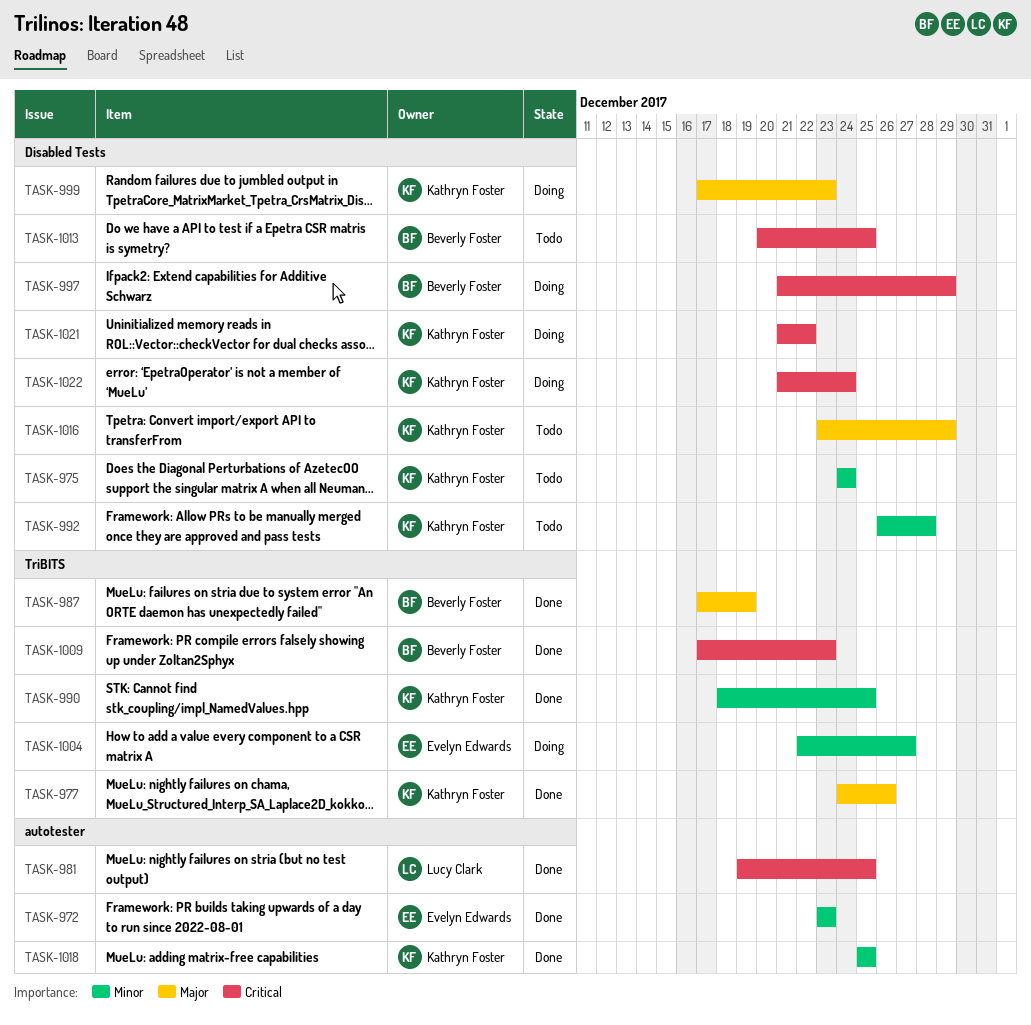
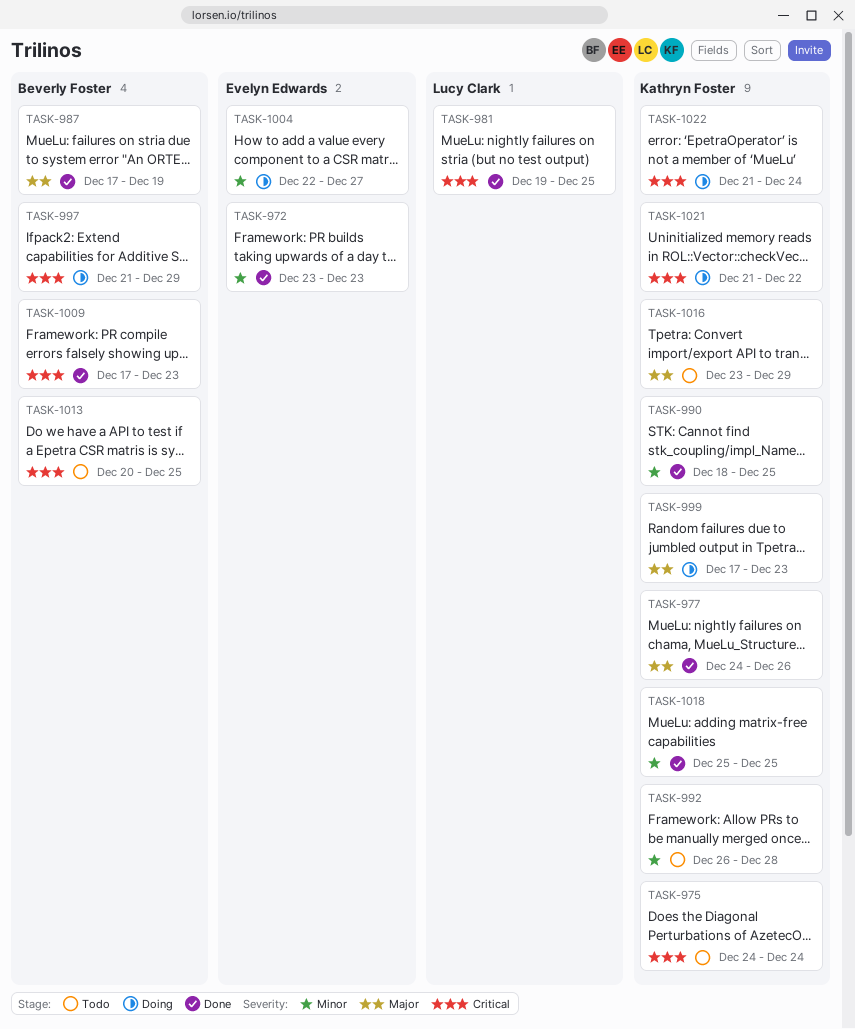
TASK-975, priority: Minor -> Critical

